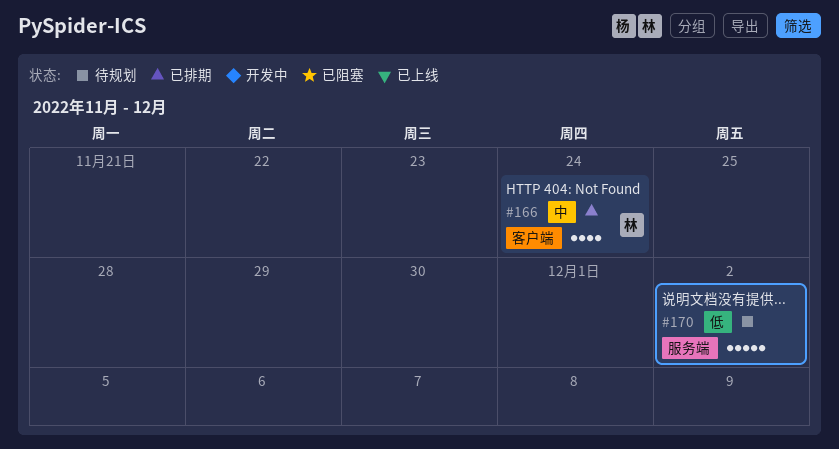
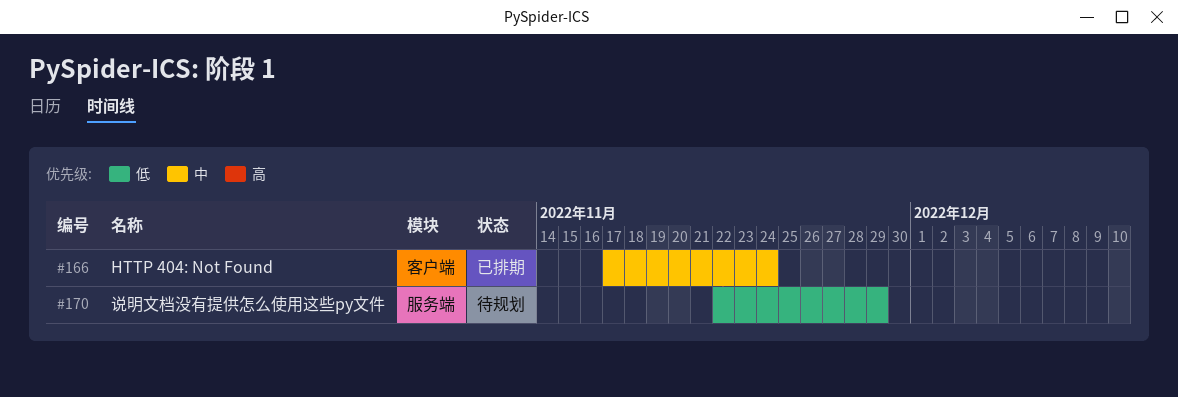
#170, due: Dec 2 -> Nov 29

